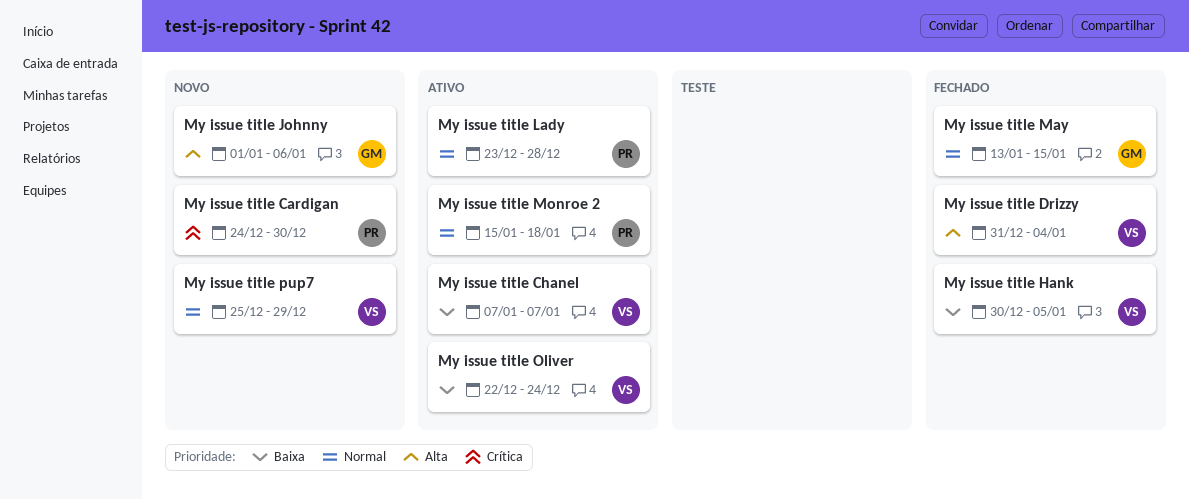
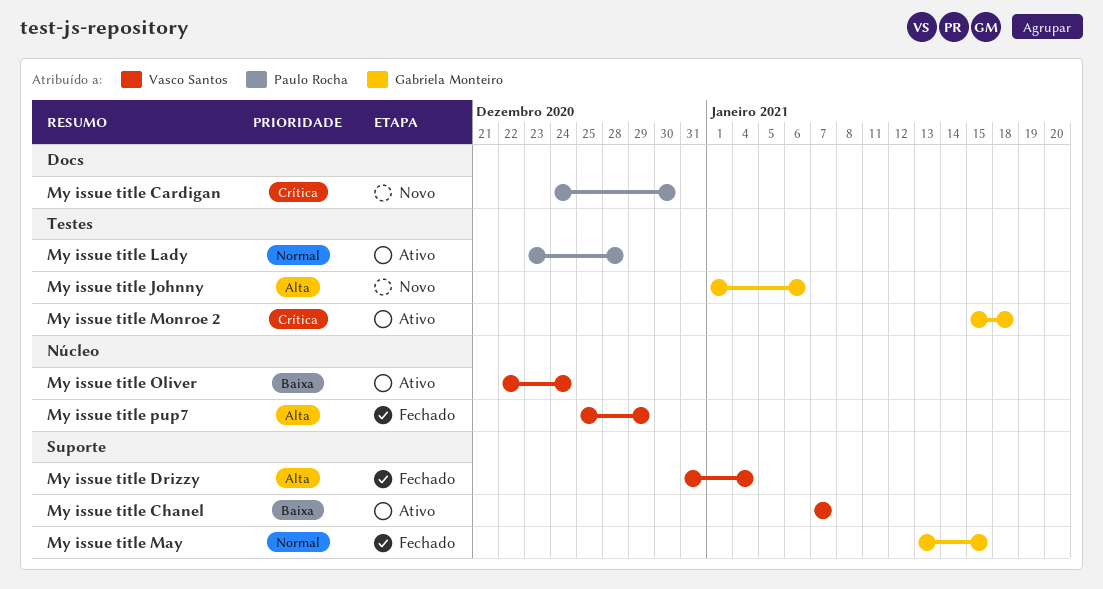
My issue title Hank: present -> none
My issue title Monroe 2, owner: Paulo Rocha -> Gabriela Monteiro
My issue title Monroe 2, priority: Normal -> Crítica
My issue title pup7, status: Novo -> Fechado
My issue title pup7, priority: Normal -> Alta

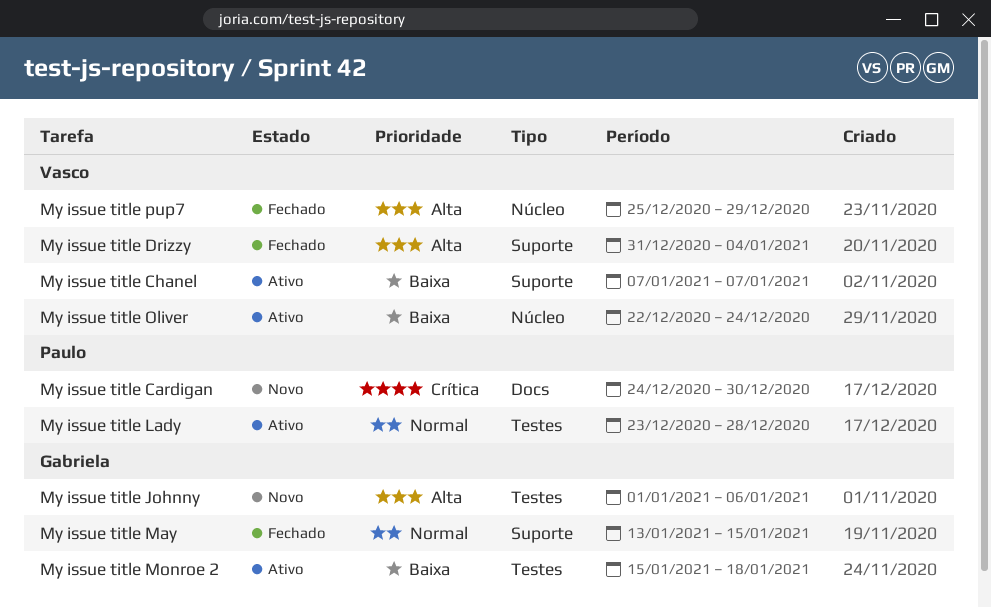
My issue title Monroe 2, priority: Crítica -> Baixa

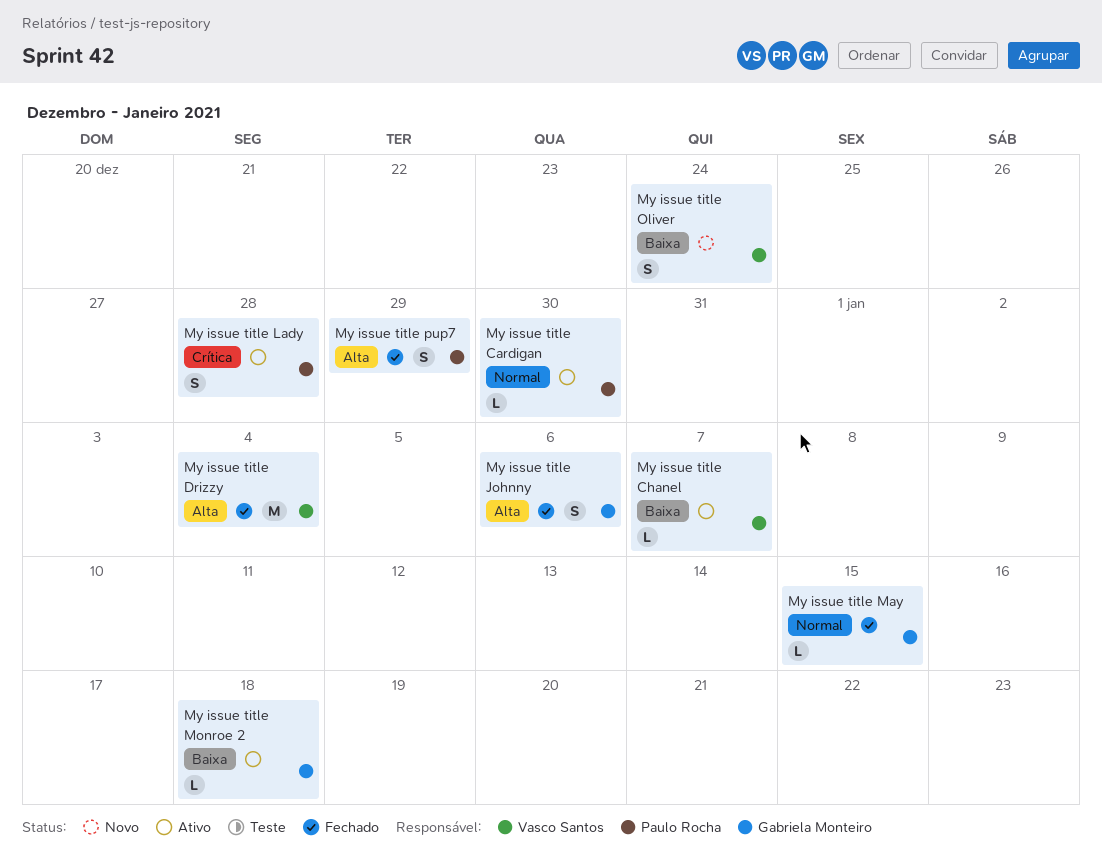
My issue title Cardigan, status: Novo -> Ativo
My issue title Cardigan, priority: Crítica -> Normal
My issue title Johnny, status: Novo -> Fechado
My issue title Lady, priority: Normal -> Crítica
My issue title Oliver, status: Ativo -> Novo
My issue title pup7, owner: Vasco Santos -> Paulo Rocha

